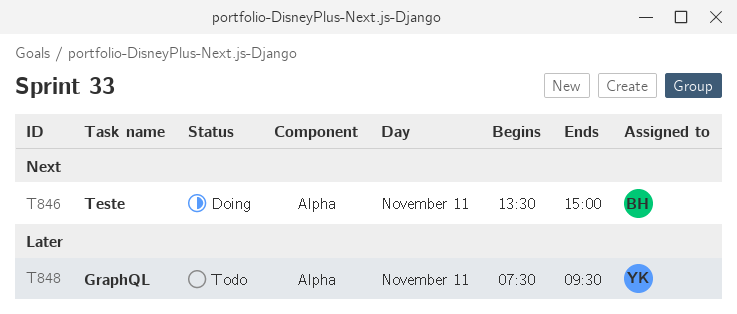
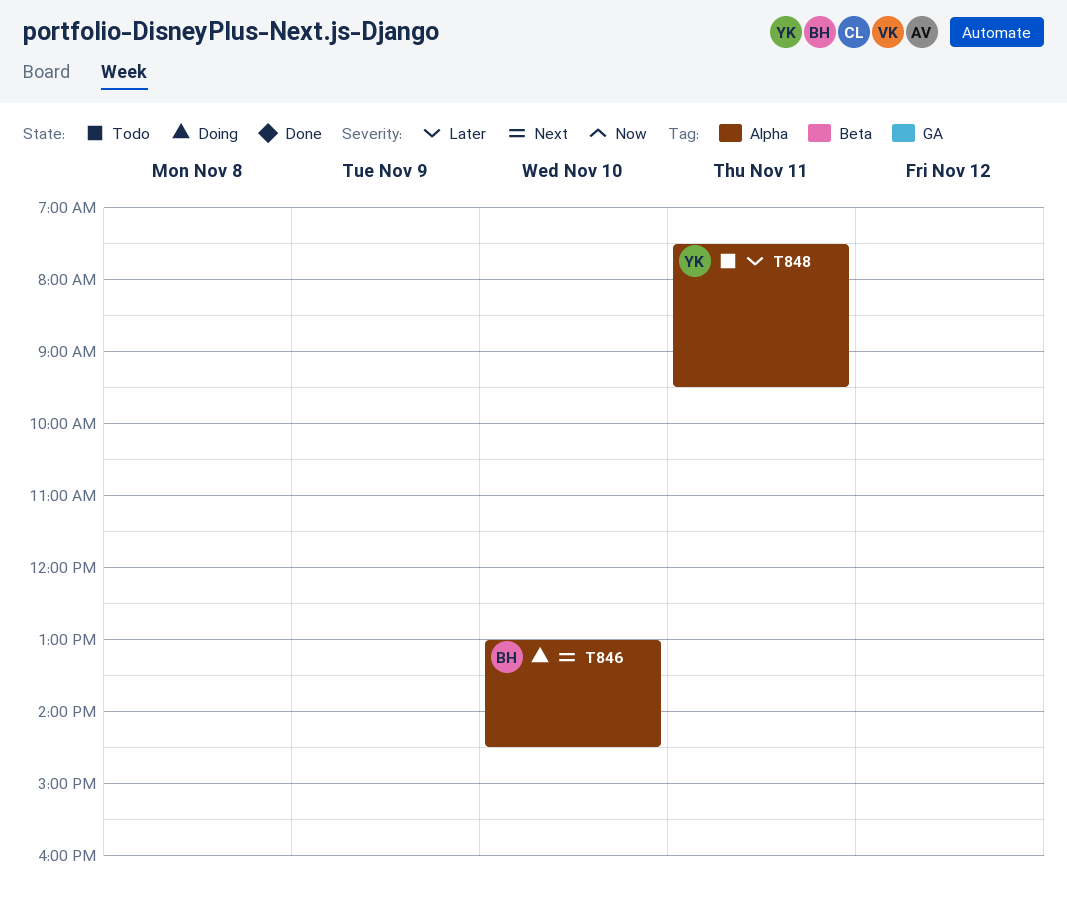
T846, day: Nov 11 -> Nov 10
T846, begins: 13:30 -> 13:00
T846, ends: 15:00 -> 14:30

